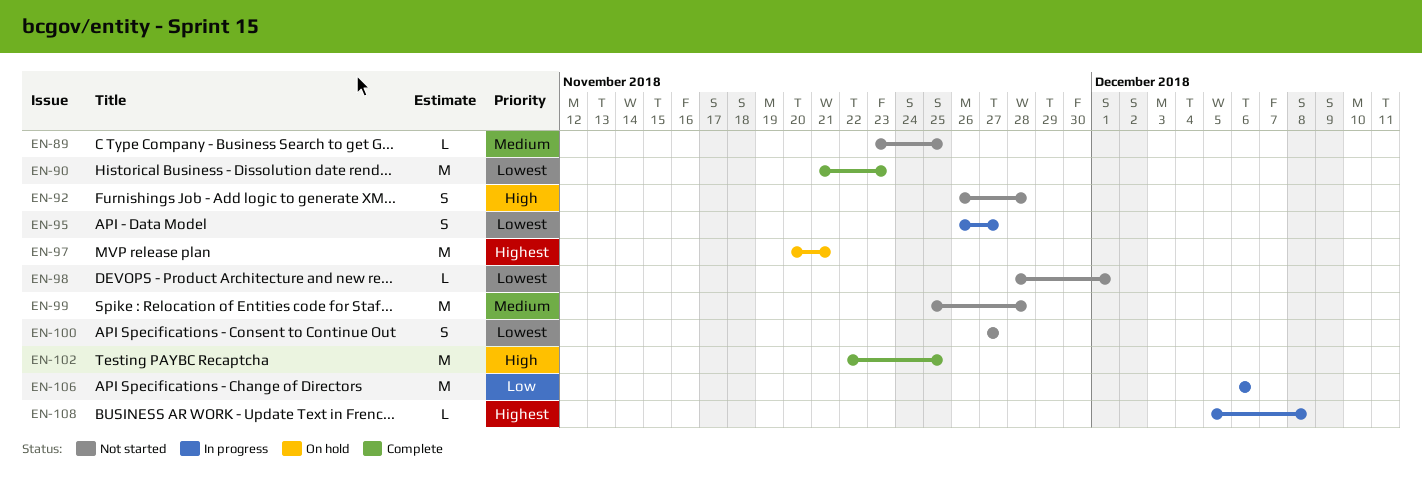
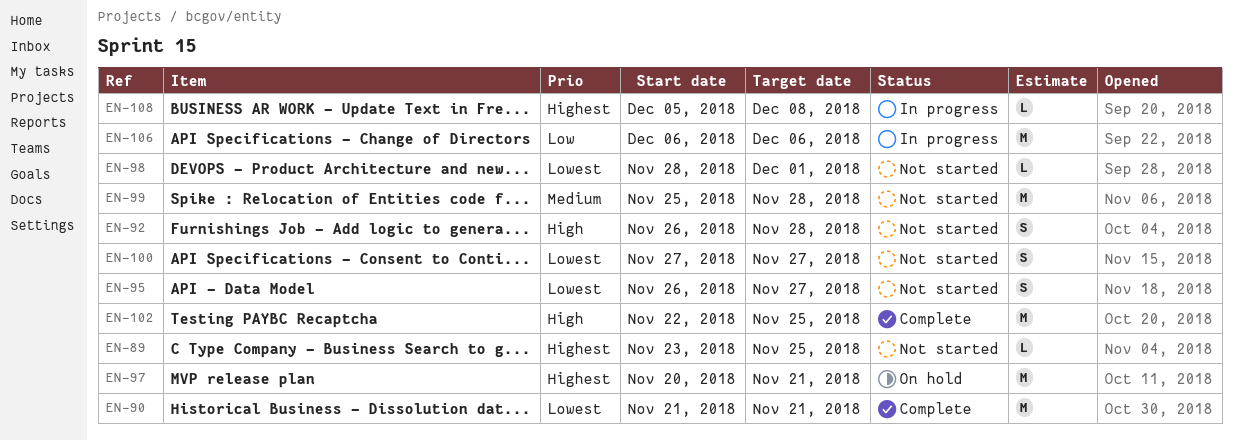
EN-89, priority: Medium -> Highest
EN-90, due: Nov 23 -> Nov 21
EN-95, status: In progress -> Not started

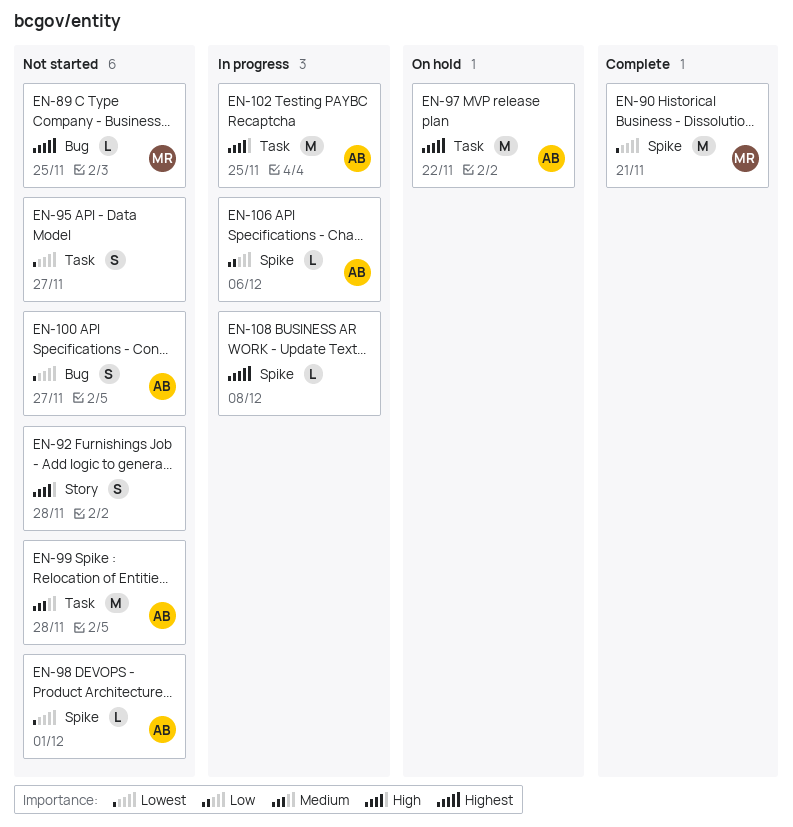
EN-97, due: Nov 21 -> Nov 22
EN-102, status: Complete -> In progress
EN-106, estimate: M -> L

